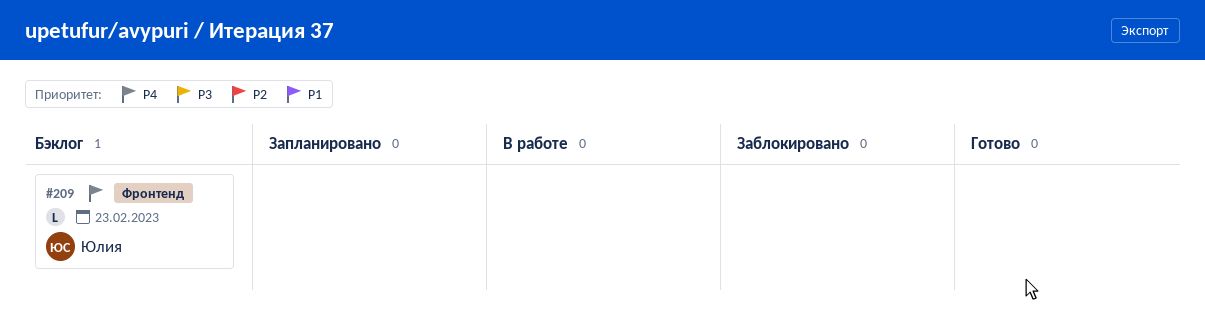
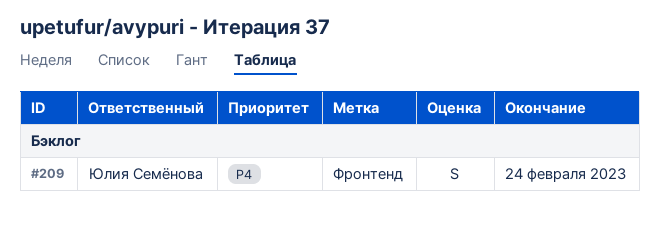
#209, estimate: L -> S
#209, due: Feb 23 -> Feb 24

